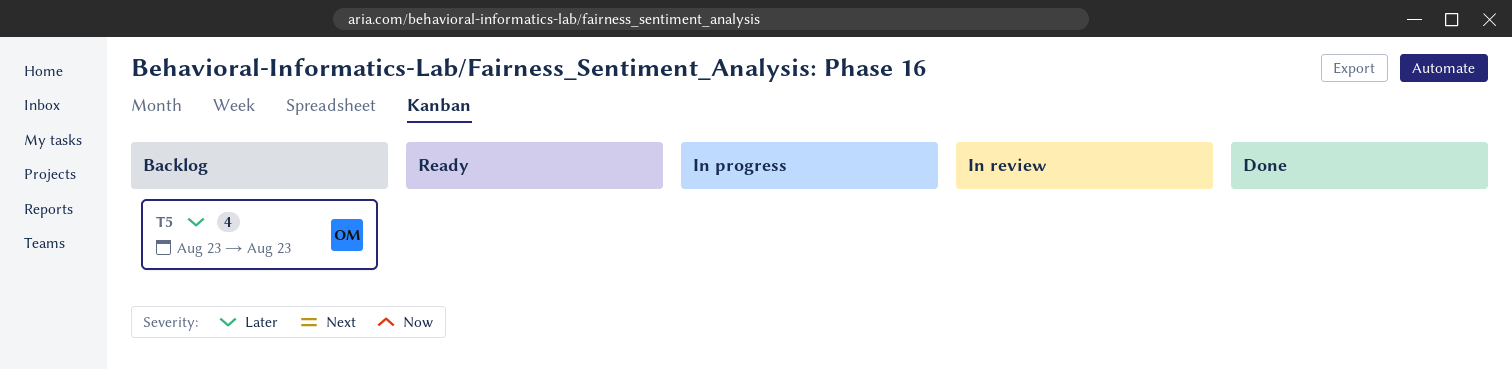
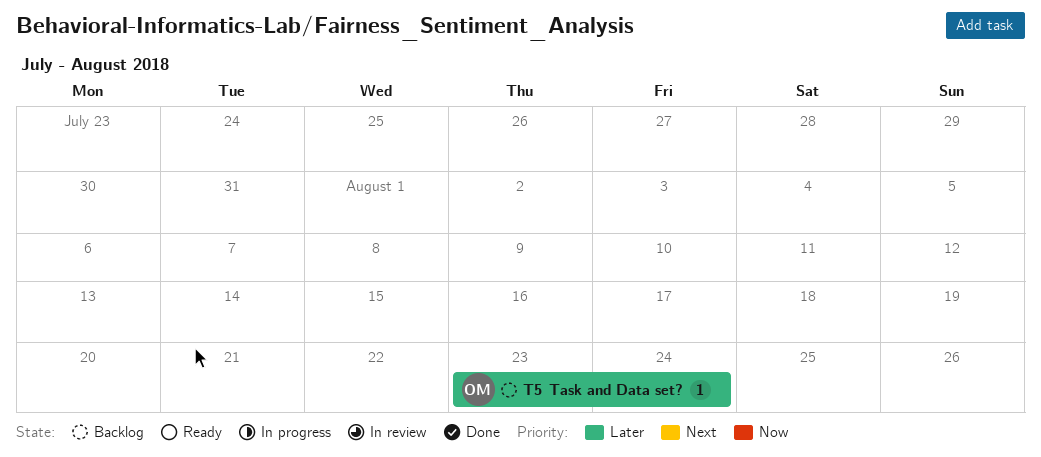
T5, estimate: 4 -> 1
T5, due: Aug 23 -> Aug 24

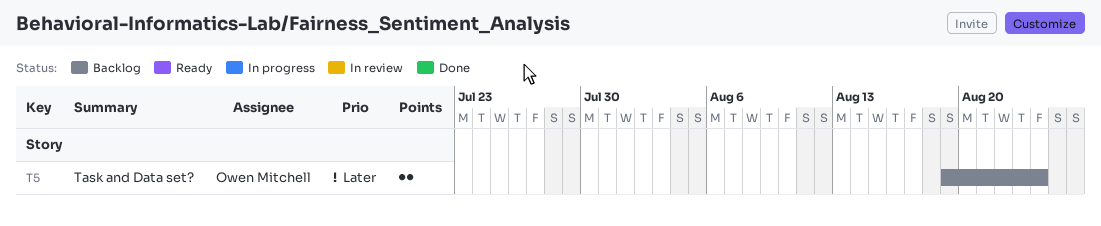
T5, estimate: 1 -> 2
T5, start: Aug 23 -> Aug 19

